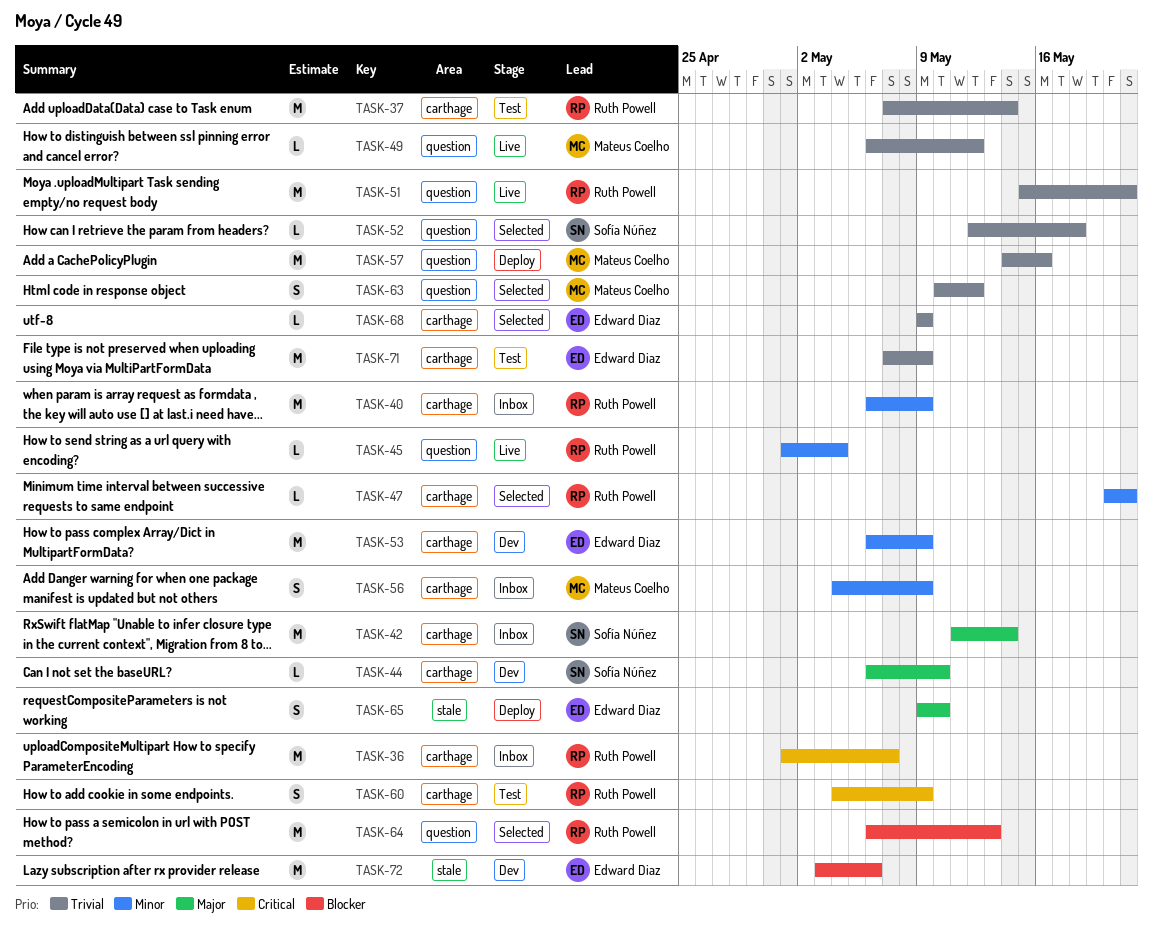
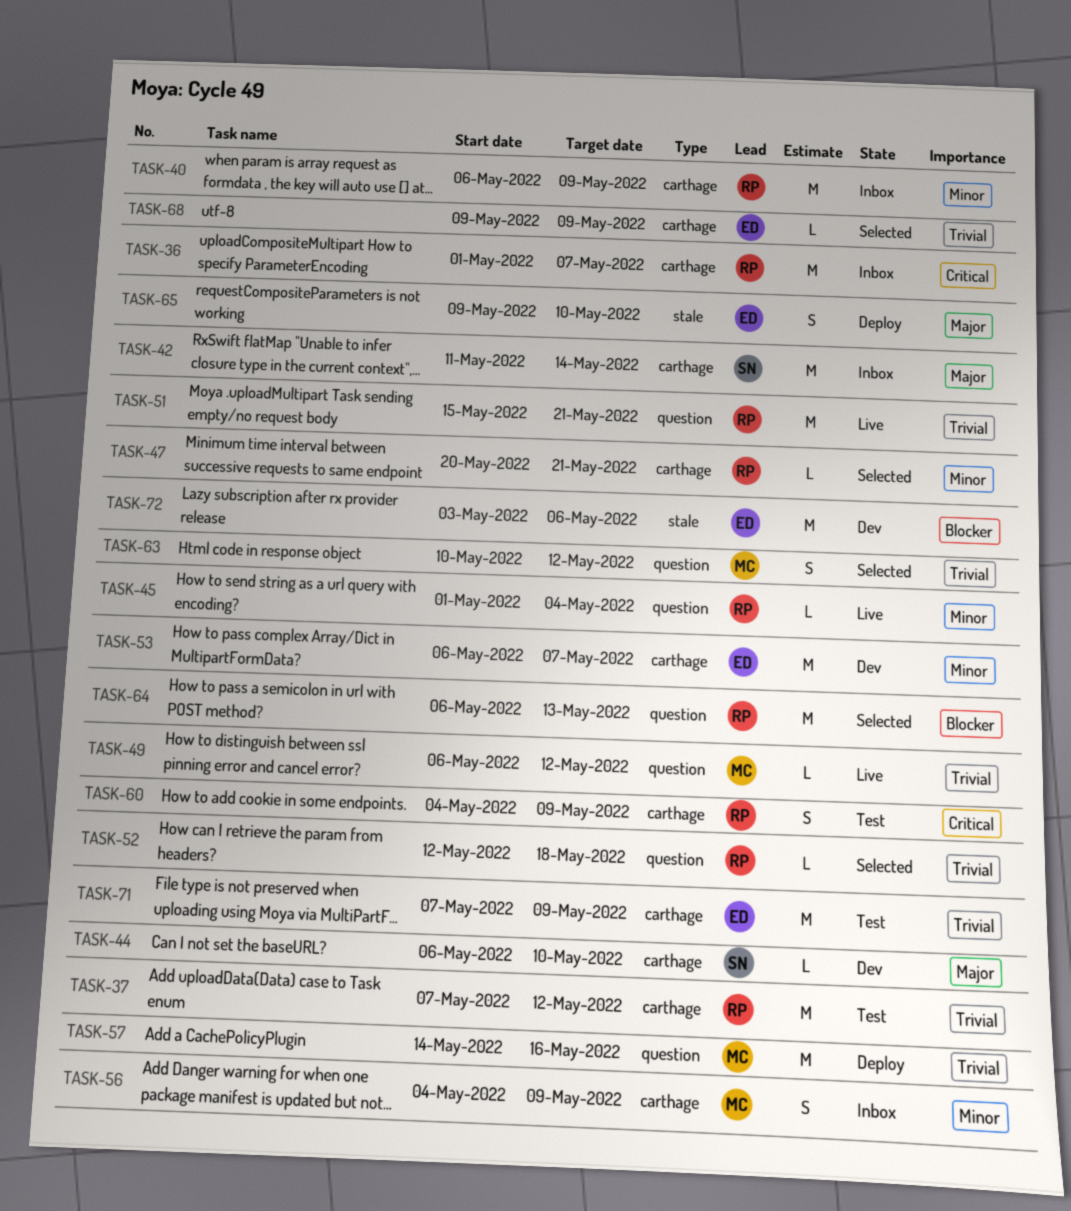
TASK-37, due: May 14 -> May 12
TASK-52, owner: Sofía Núñez -> Ruth Powell
TASK-53, due: May 9 -> May 7

